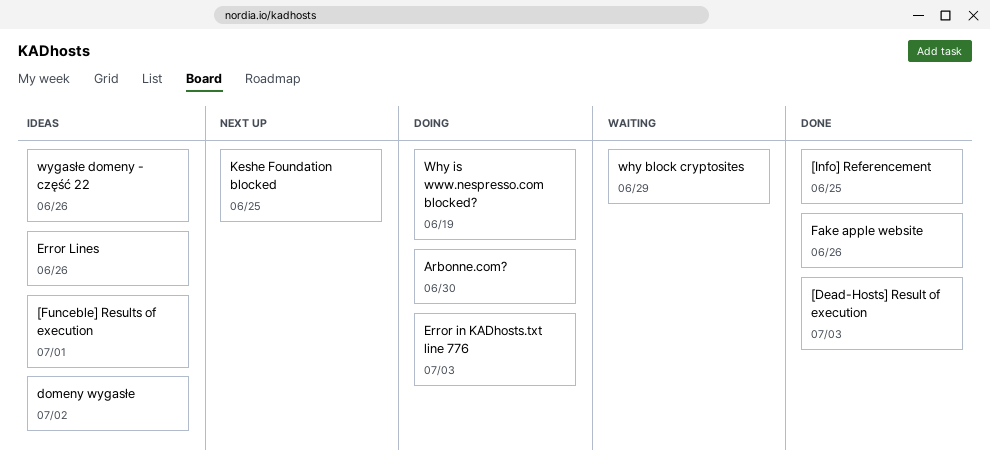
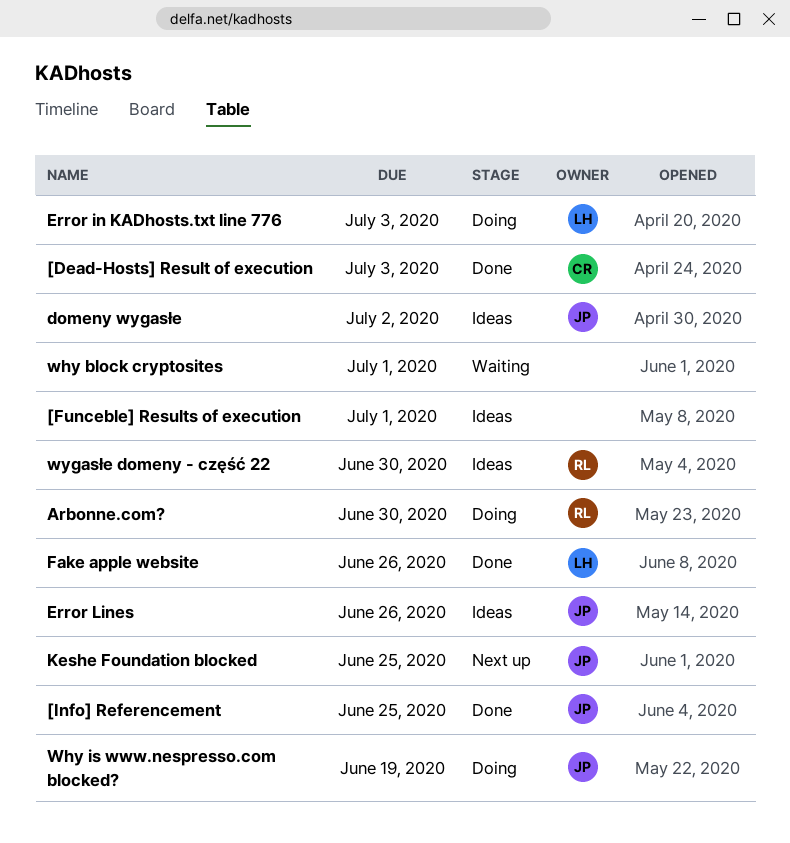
why block cryptosites, due: Jun 29 -> Jul 1
wygasłe domeny - część 22, due: Jun 26 -> Jun 30

